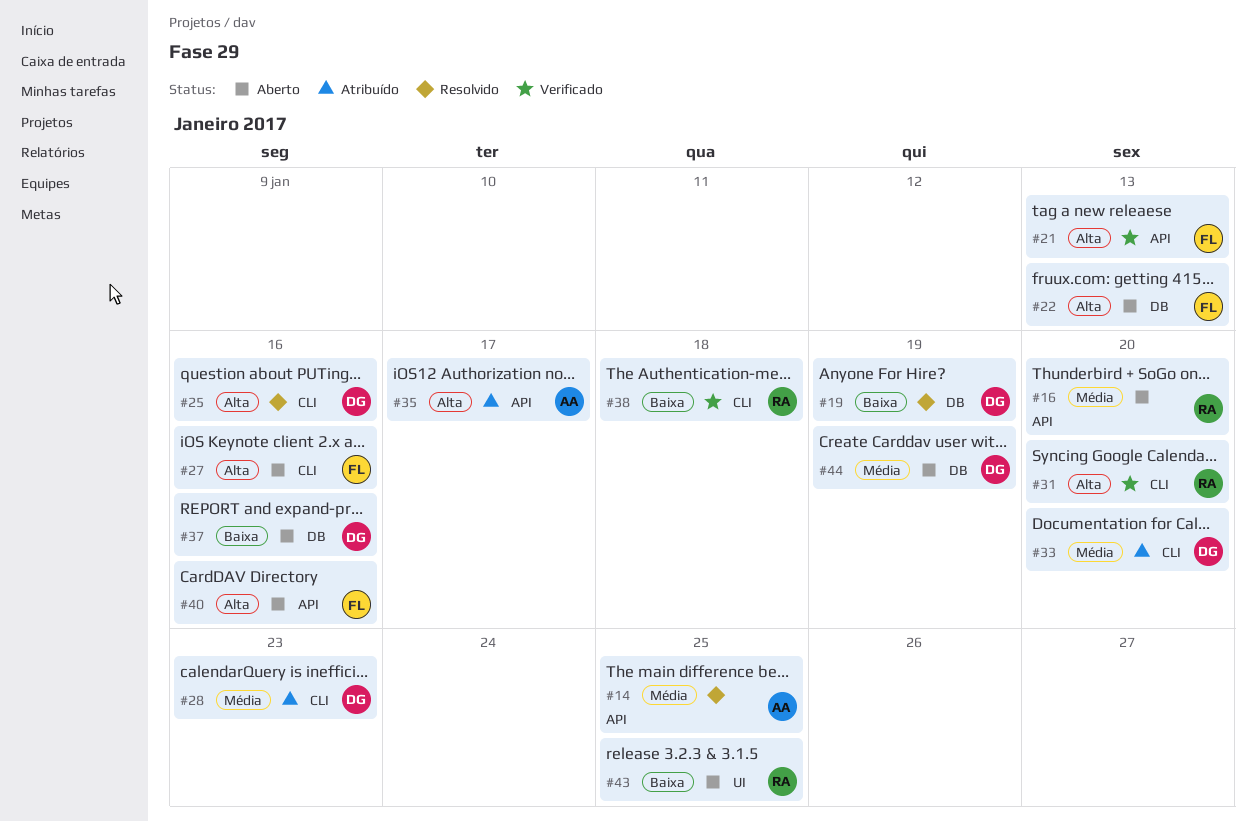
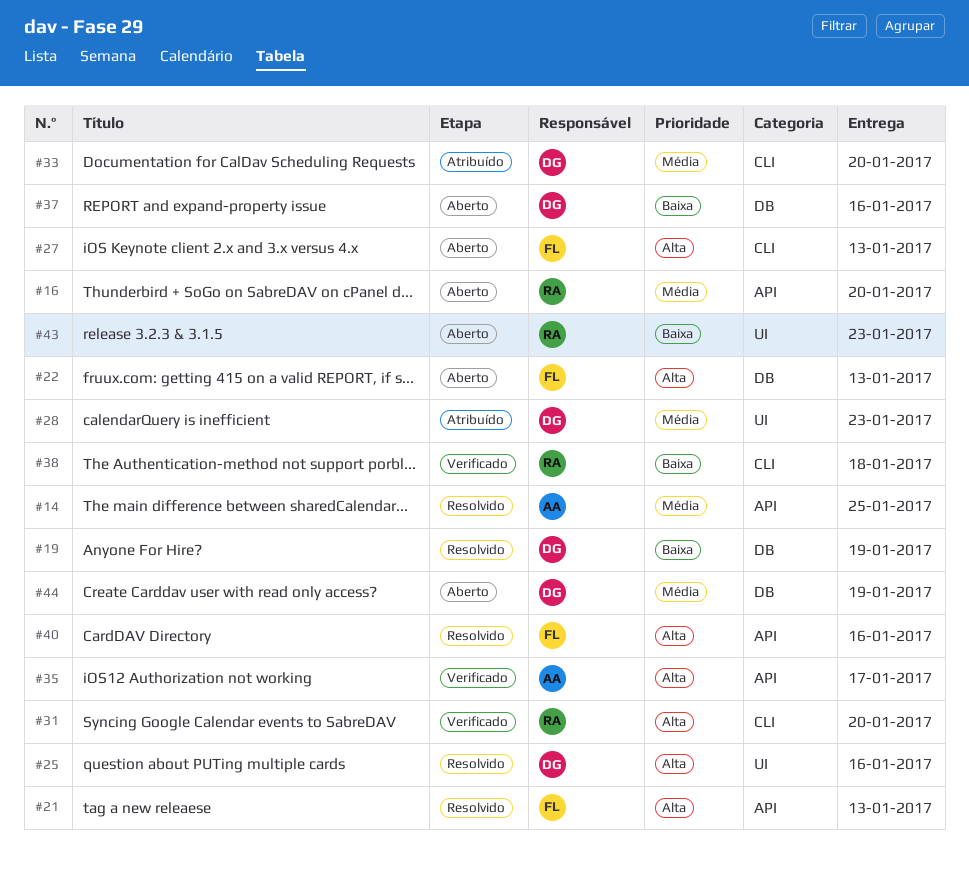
#21, status: Verificado -> Resolvido
#25, label: CLI -> UI
#27, due: Jan 16 -> Jan 13
#28, label: CLI -> UI
#35, status: Atribuído -> Verificado
#40, status: Aberto -> Resolvido
#43, due: Jan 25 -> Jan 23

